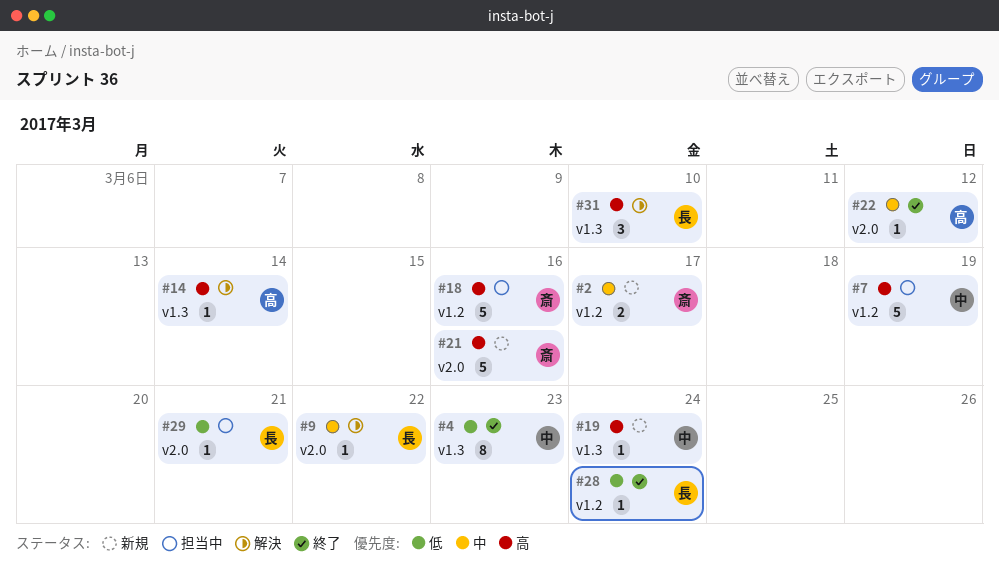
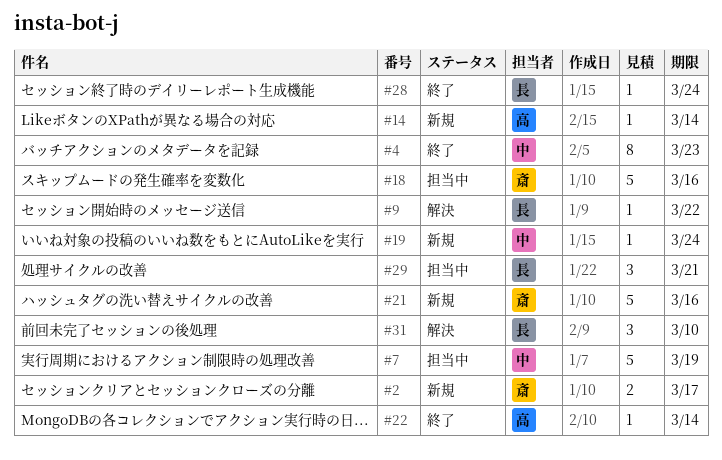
#14, status: 解決 -> 新規
#22, due: Mar 12 -> Mar 14
#29, estimate: 1 -> 3

